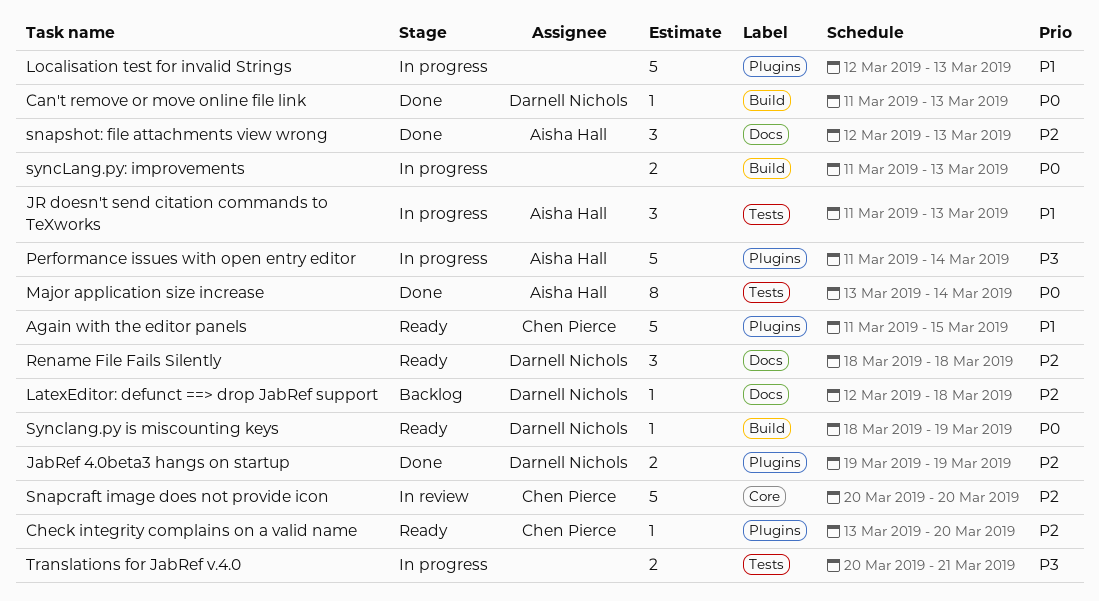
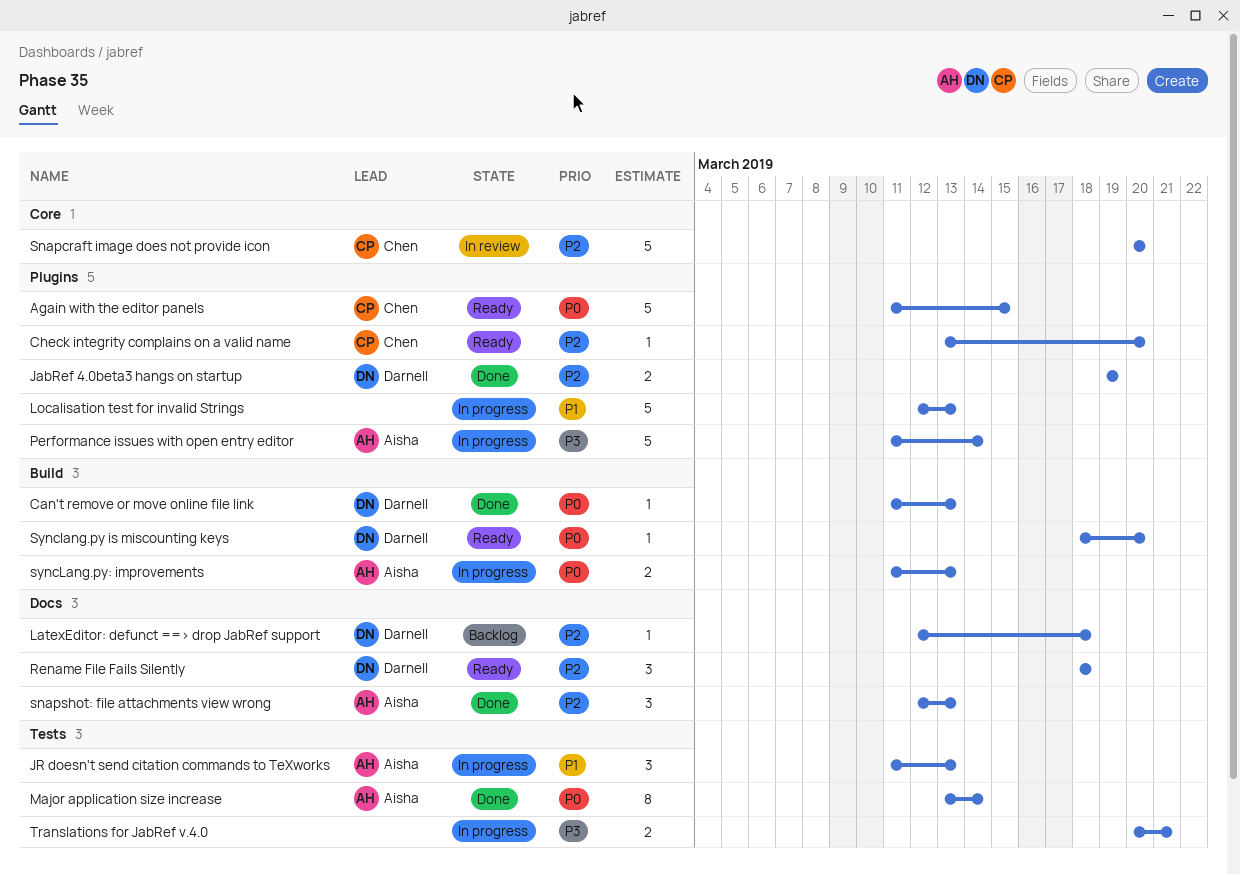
Again with the editor panels, priority: P1 -> P0
Synclang.py is miscounting keys, due: Mar 19 -> Mar 20
syncLang.py: improvements, owner: none -> Aisha Hall

